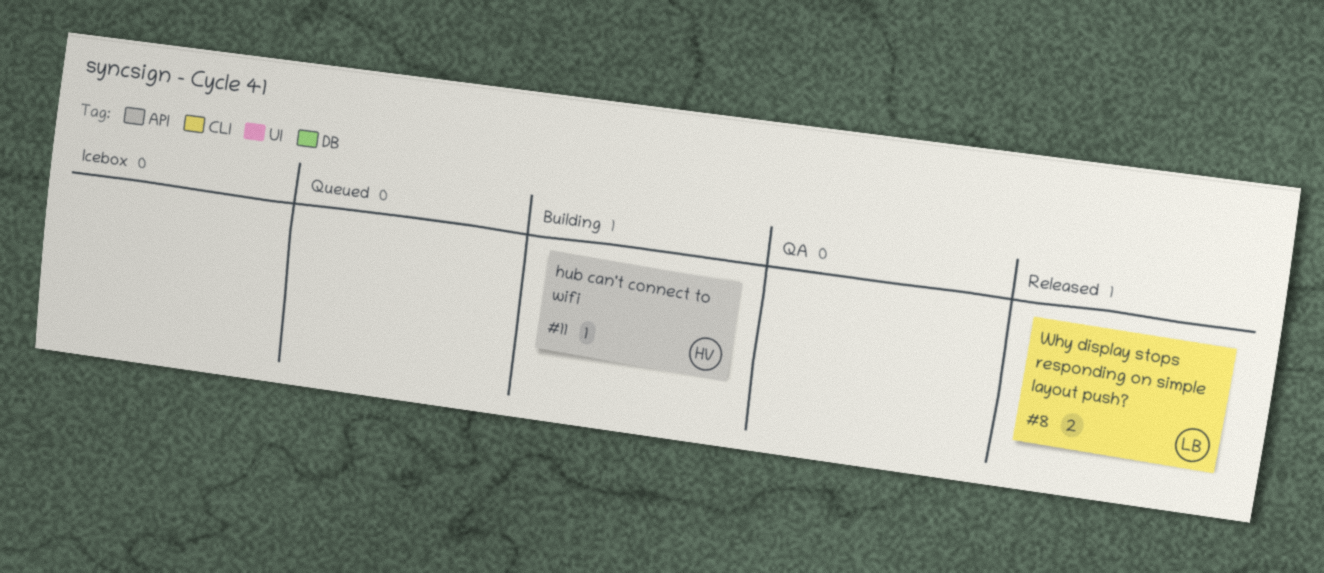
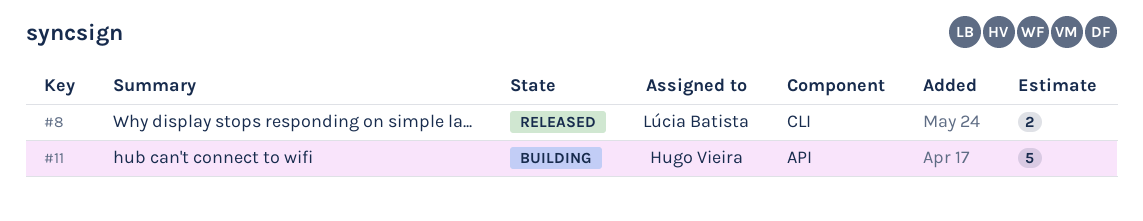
#11, estimate: 1 -> 5

